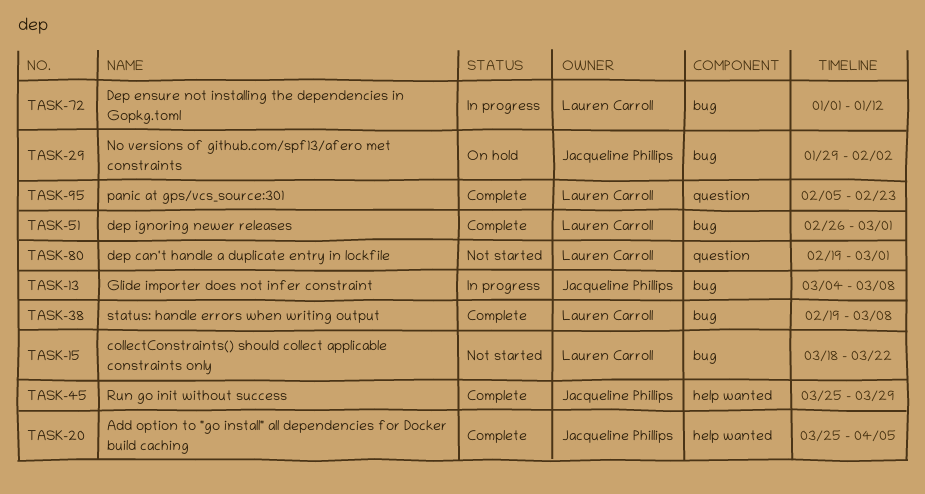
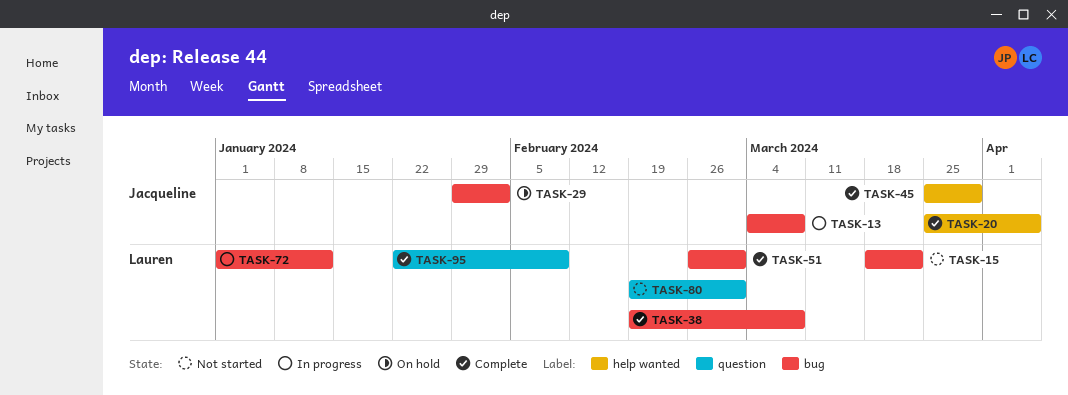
TASK-95, start: Feb 5 -> Jan 22
TASK-95, due: Feb 23 -> Feb 9

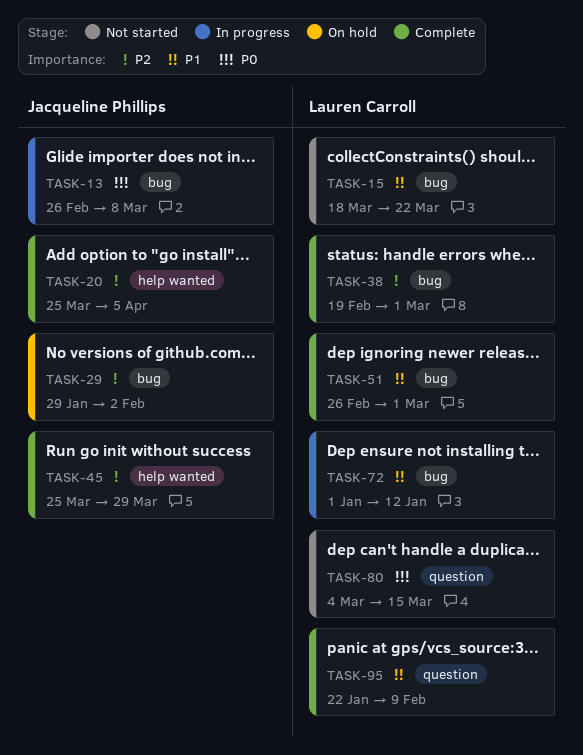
TASK-13, start: Mar 4 -> Feb 26
TASK-38, due: Mar 8 -> Mar 1
TASK-80, start: Feb 19 -> Mar 4
TASK-80, due: Mar 1 -> Mar 15

